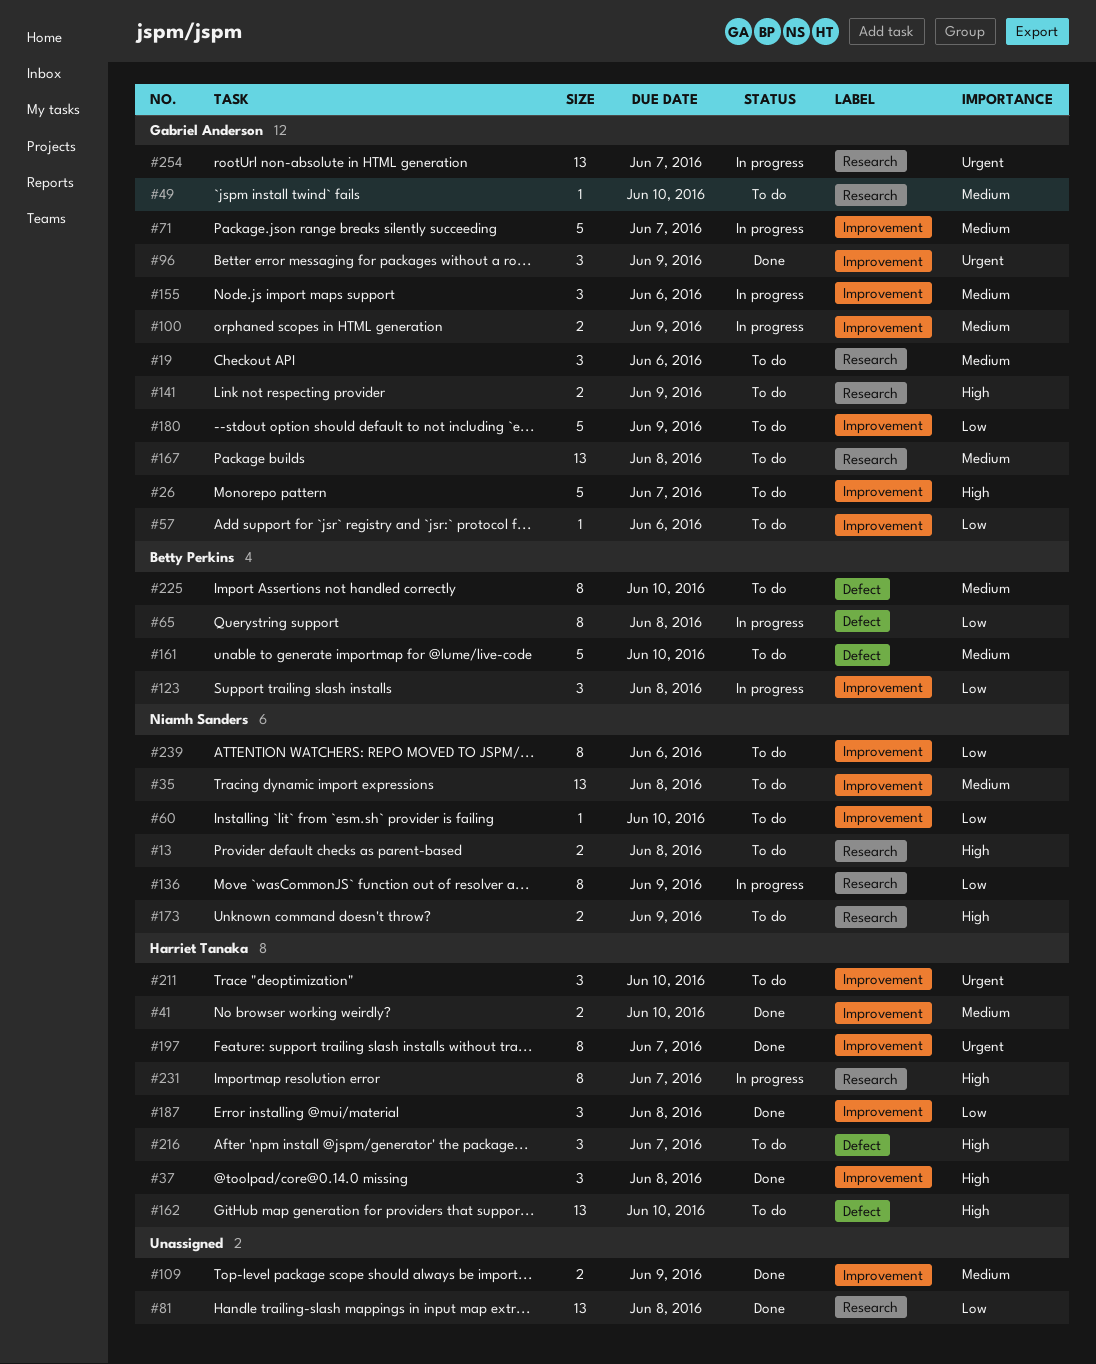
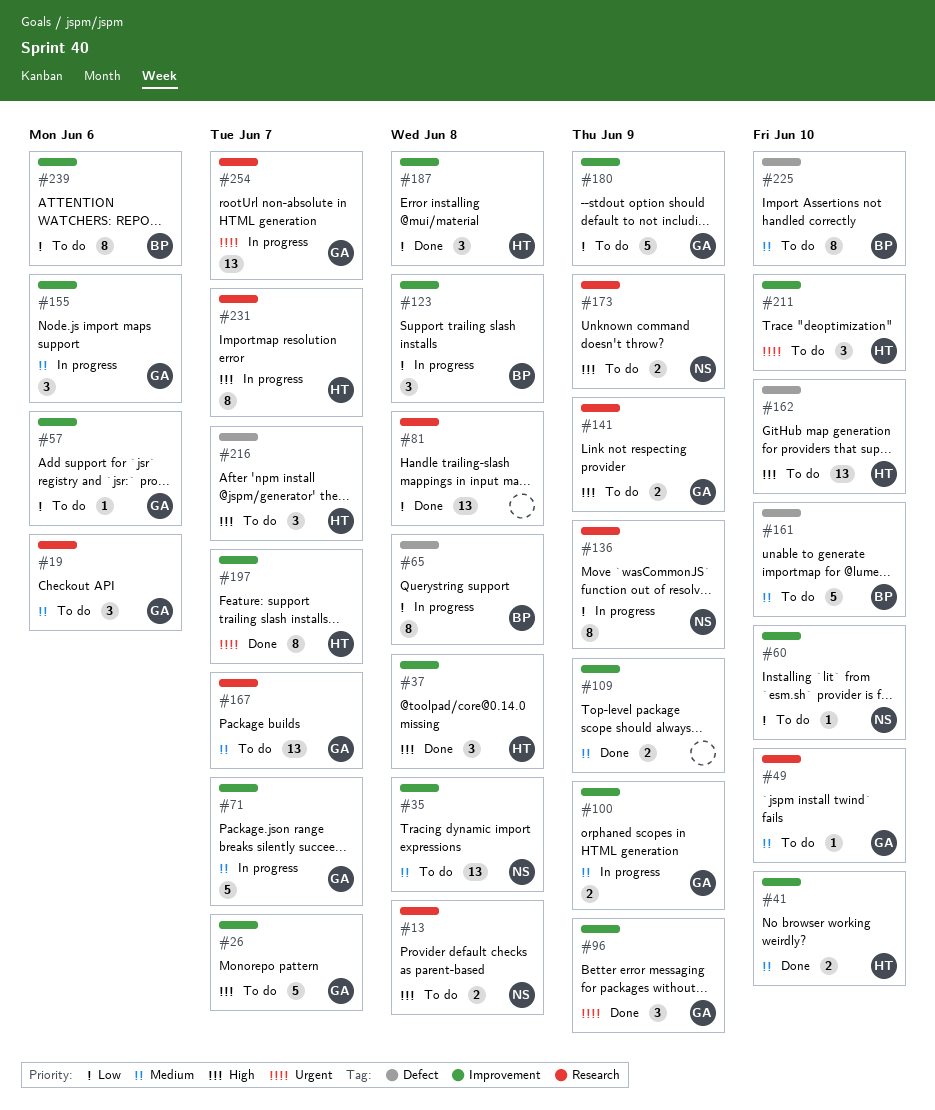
#167, due: Jun 8 -> Jun 7
#239, owner: Niamh Sanders -> Betty Perkins

